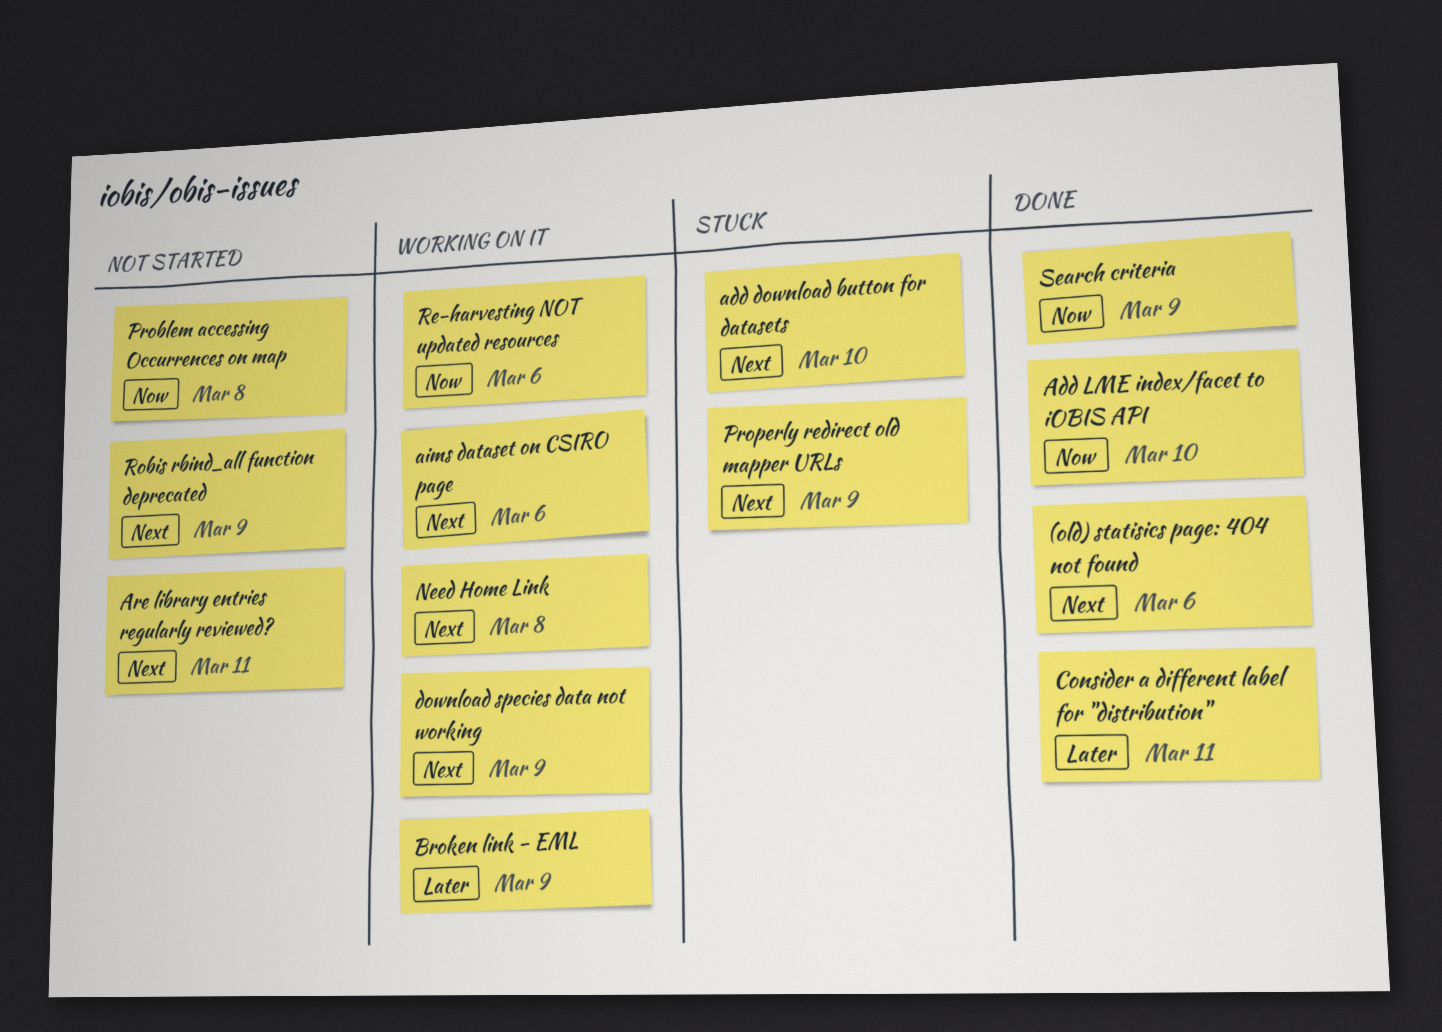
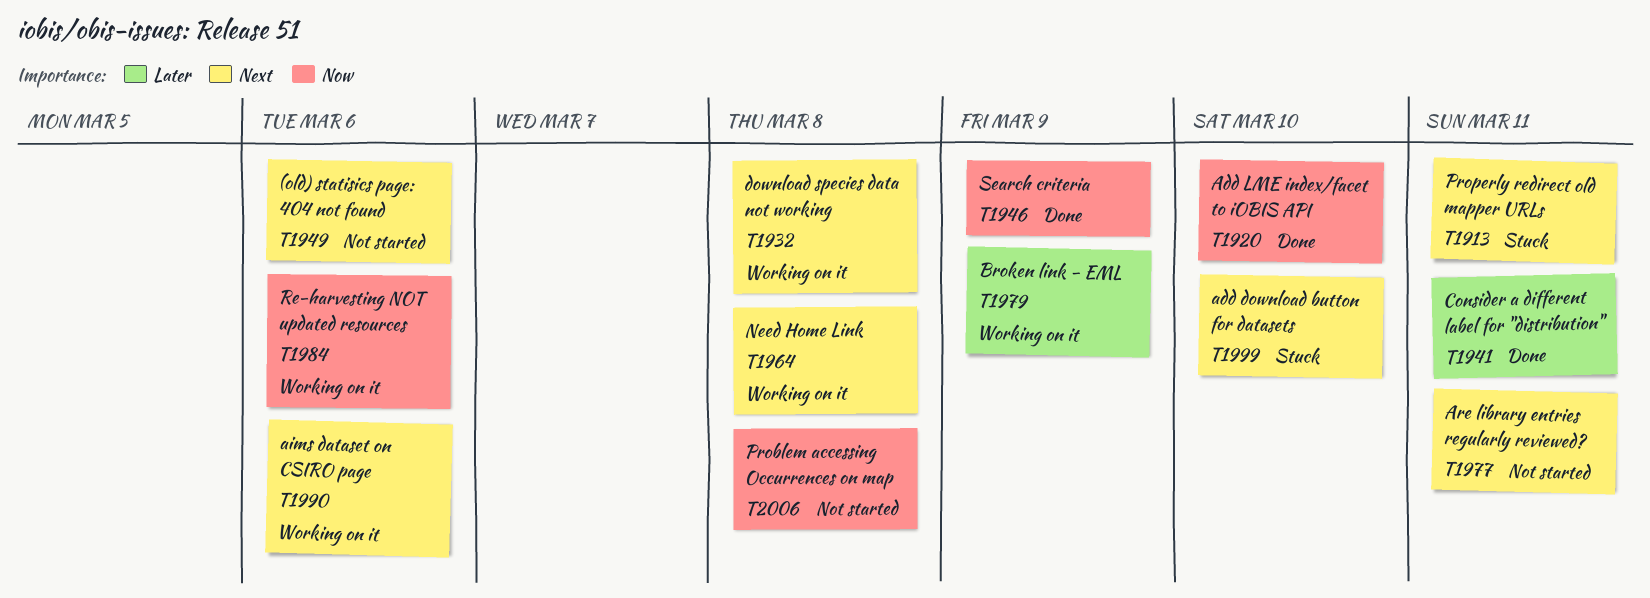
(old) statisics page: 404 not found, status: Done -> Not started
download species data not working, due: Mar 9 -> Mar 8
Properly redirect old mapper URLs, due: Mar 9 -> Mar 11
Robis rbind_all function deprecated: present -> none

